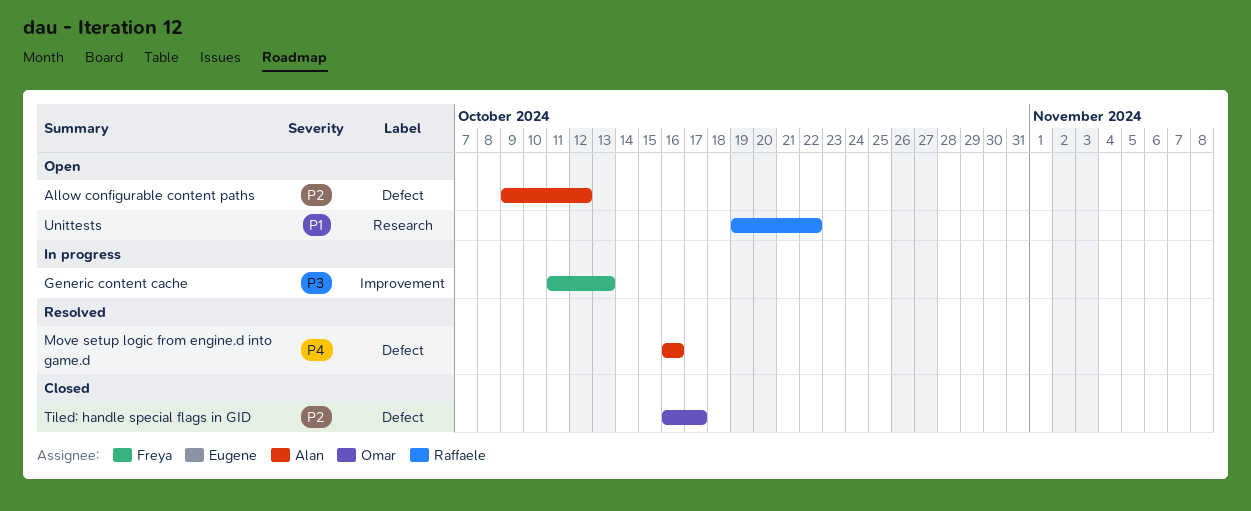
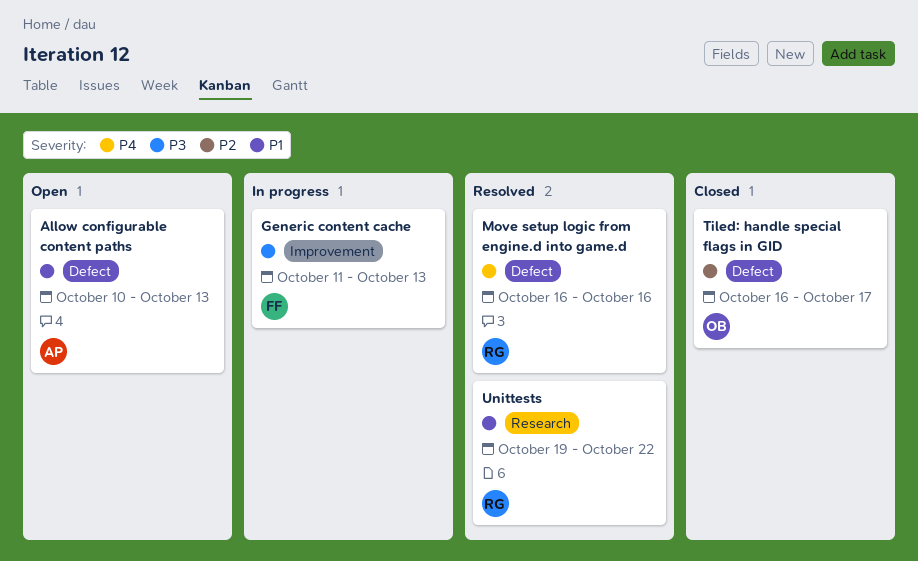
Allow configurable content paths, priority: P2 -> P1
Allow configurable content paths, start: Oct 9 -> Oct 10
Allow configurable content paths, due: Oct 12 -> Oct 13
Move setup logic from engine.d into game.d, owner: Alan -> Raffaele
Unittests, status: Open -> Resolved

